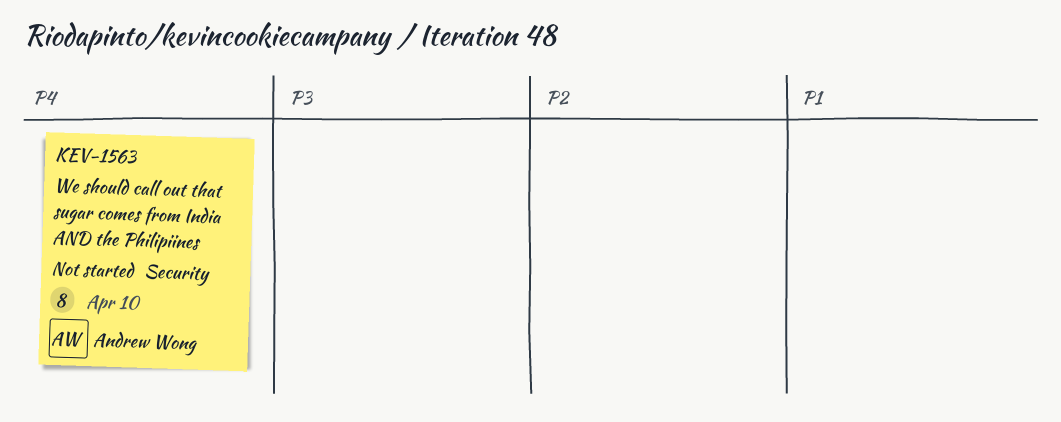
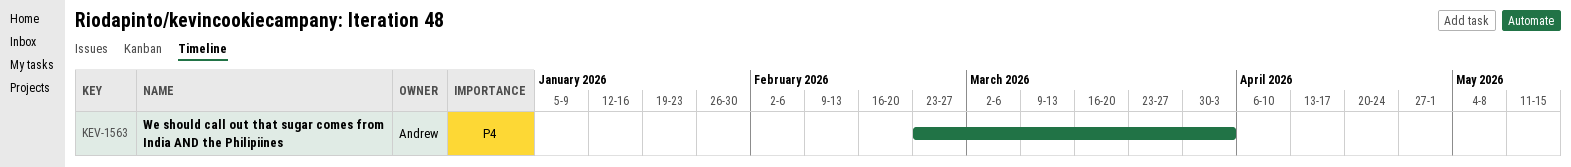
KEV-1563, due: Apr 10 -> Apr 3

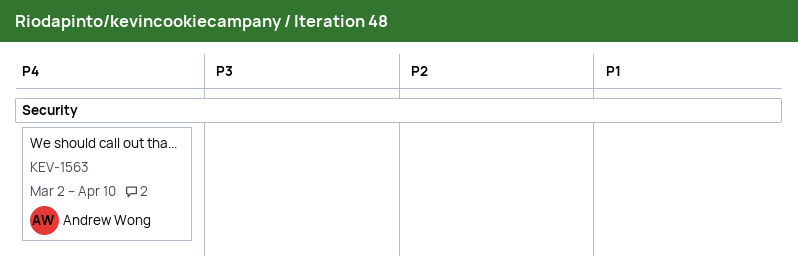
KEV-1563, start: Feb 23 -> Mar 2
KEV-1563, due: Apr 3 -> Apr 10

